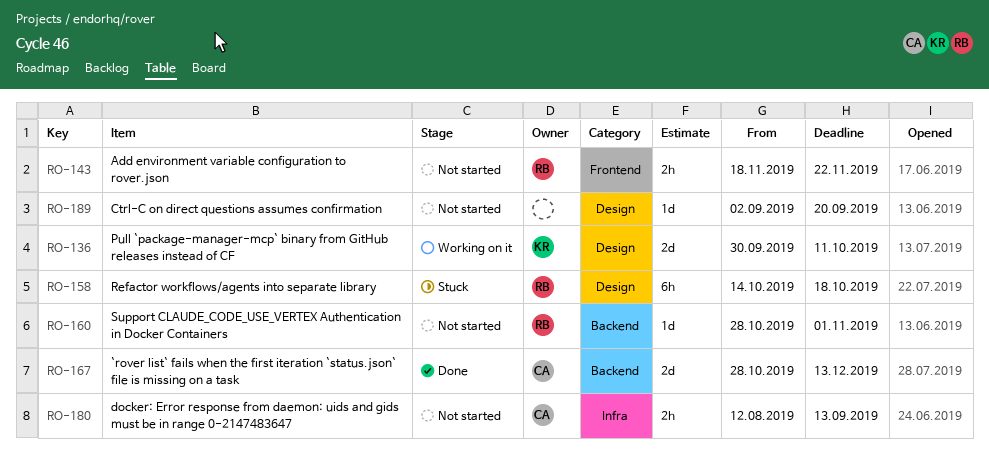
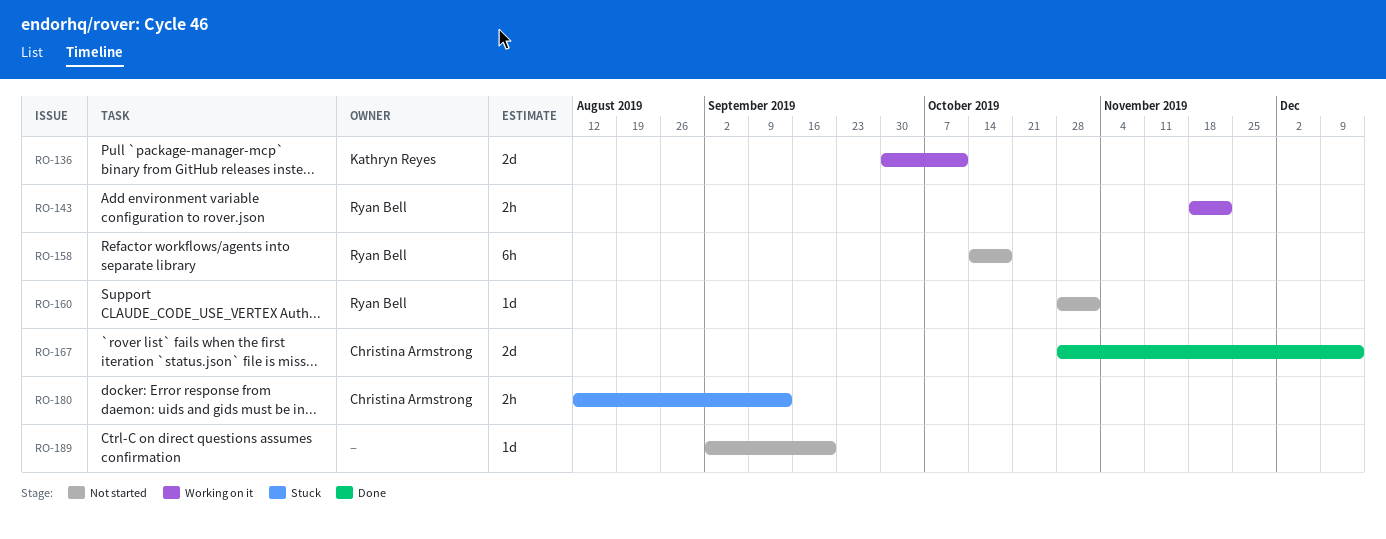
RO-143, status: Not started -> Working on it
RO-158, status: Stuck -> Not started
RO-180, status: Not started -> Stuck

